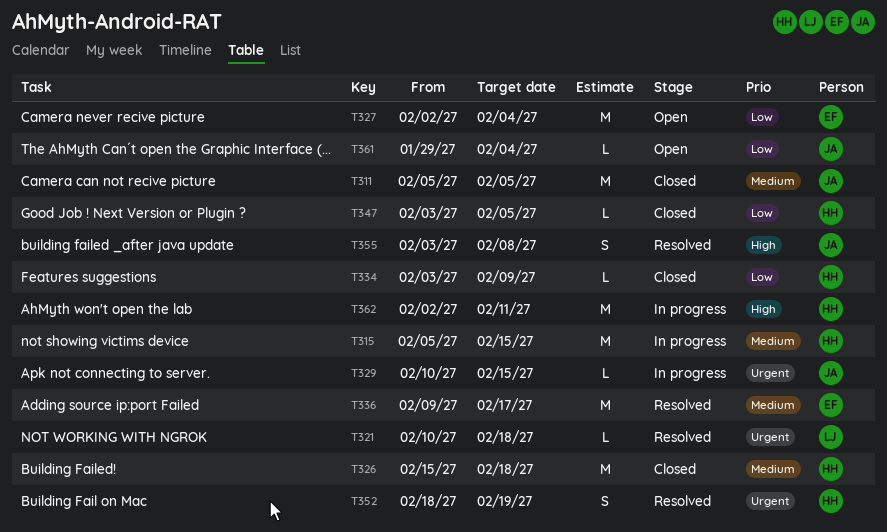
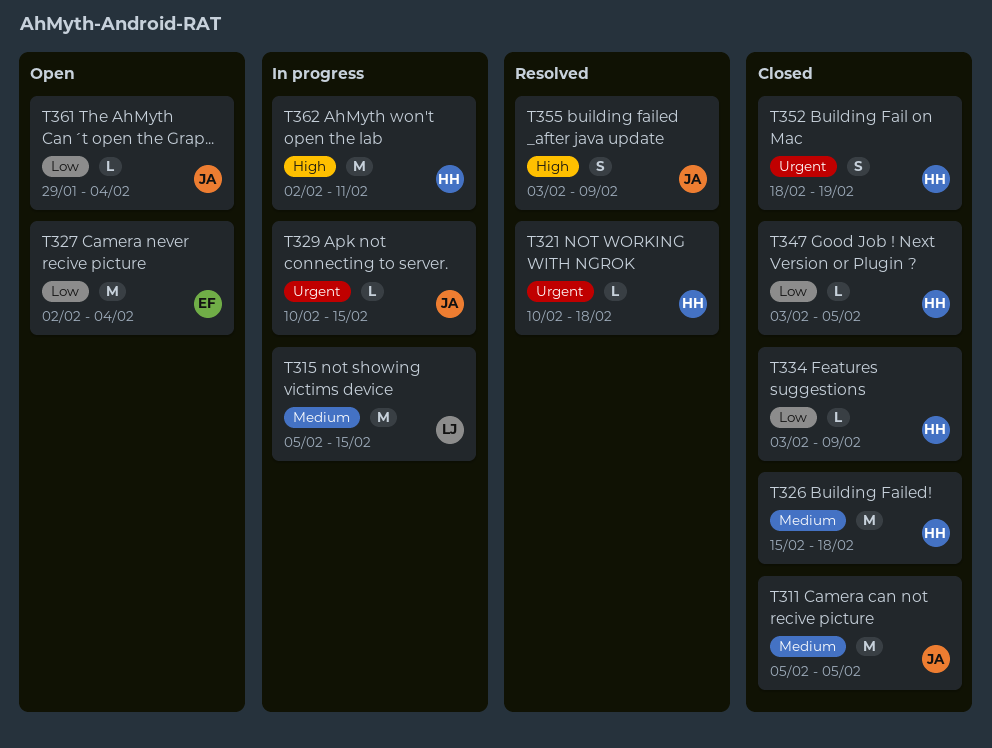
T315, owner: HH -> LJ
T321, owner: LJ -> HH
T336: present -> none
T352, status: Resolved -> Closed
T355, due: Feb 8 -> Feb 9

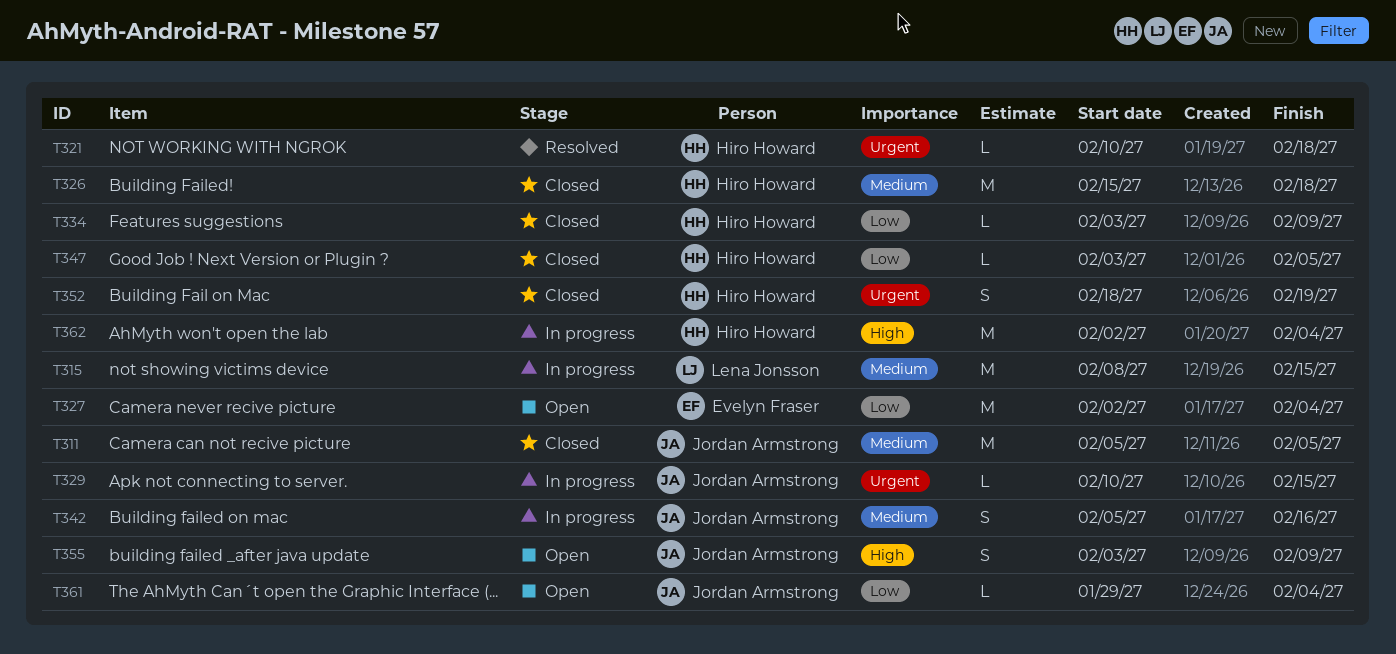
T315, start: Feb 5 -> Feb 8
T342: none -> present
T355, status: Resolved -> Open
T362, due: Feb 11 -> Feb 4

